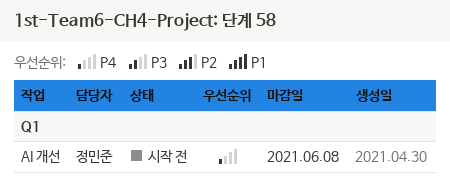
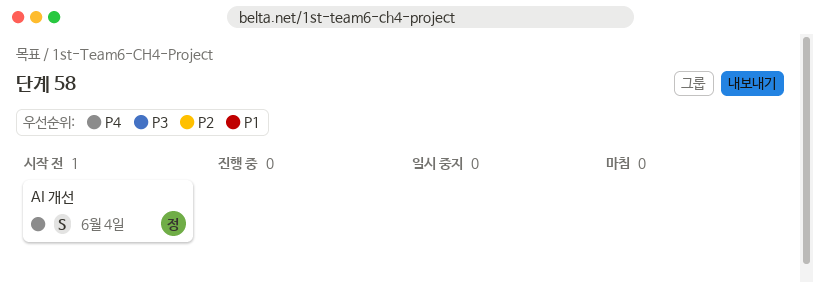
AI 개선, due: Jun 8 -> Jun 4

